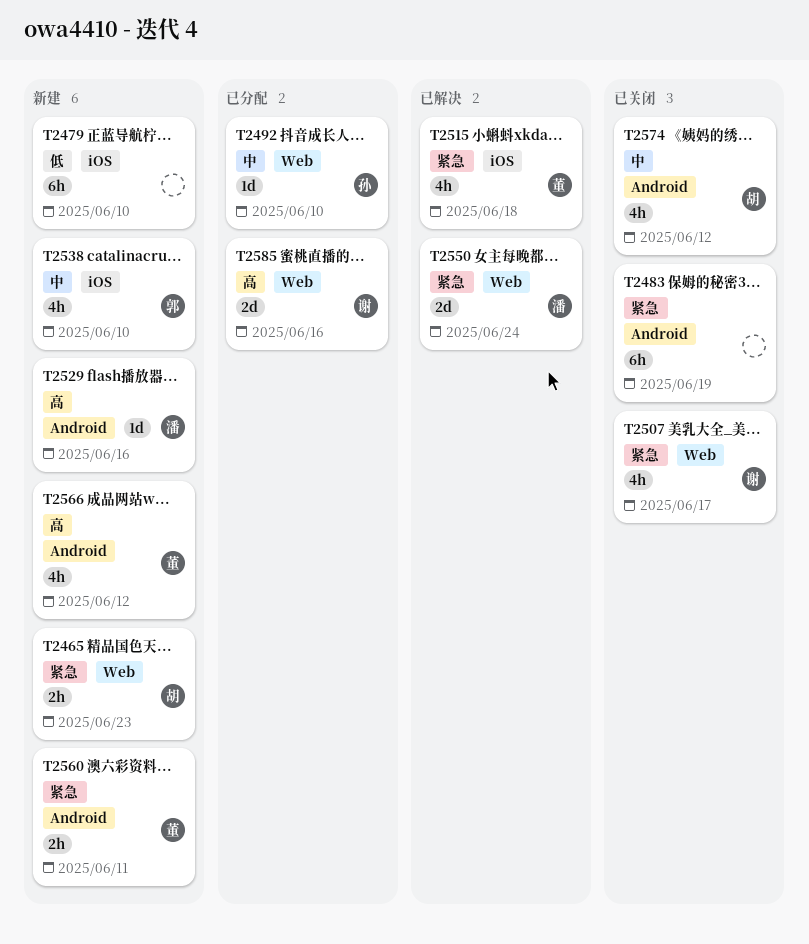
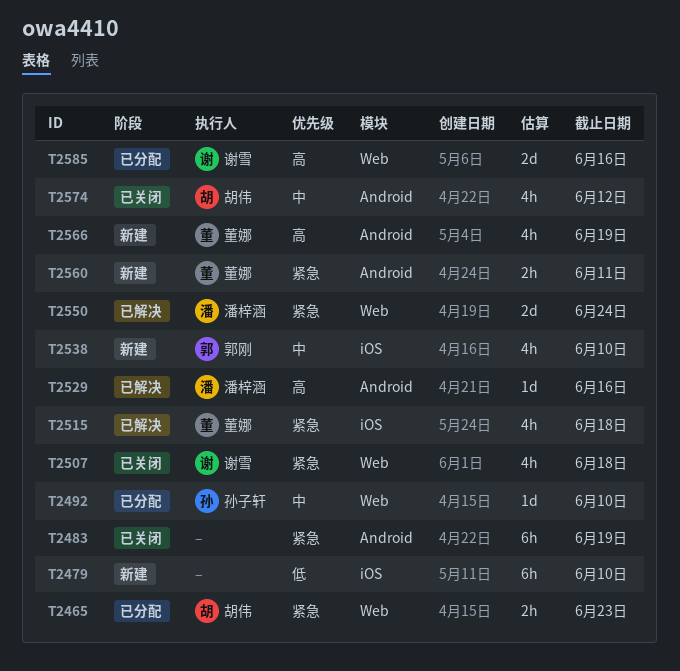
T2465, status: 新建 -> 已分配
T2507, due: Jun 17 -> Jun 18
T2529, status: 新建 -> 已解决
T2566, due: Jun 12 -> Jun 19

